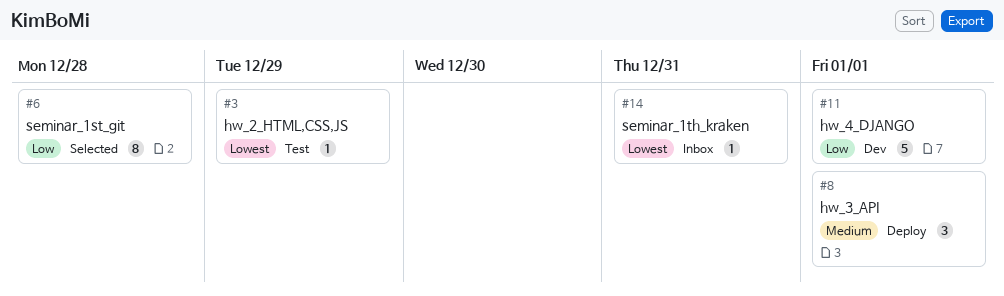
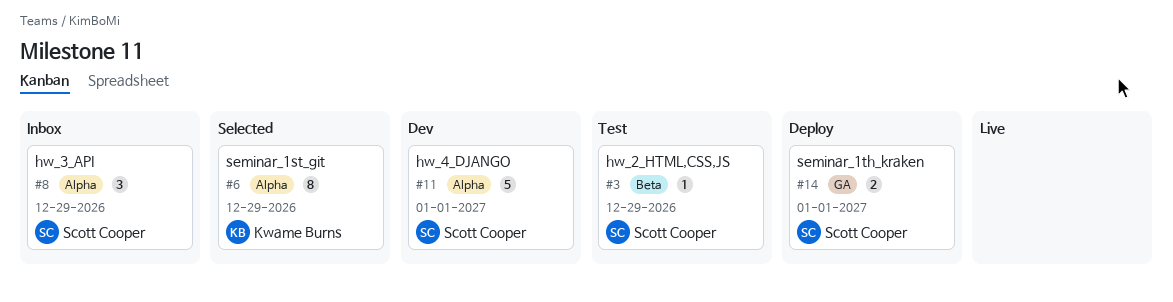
#6, due: Dec 28 -> Dec 29
#8, status: Deploy -> Inbox
#8, due: Jan 1 -> Dec 29
#14, status: Inbox -> Deploy
#14, estimate: 1 -> 2
#14, due: Dec 31 -> Jan 1

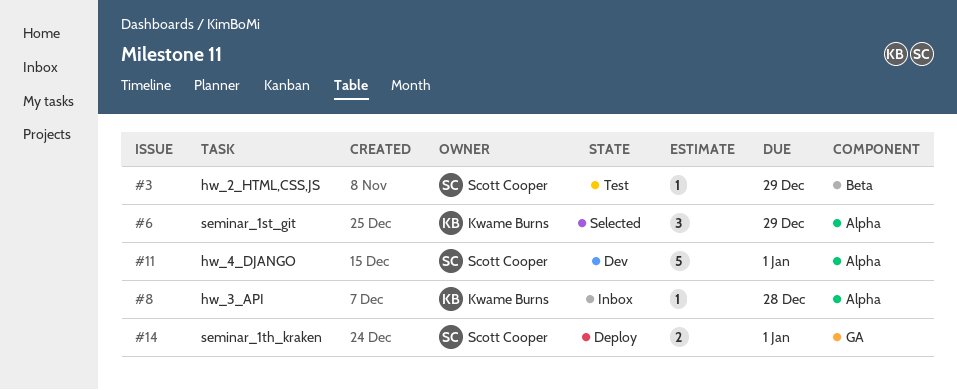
#6, estimate: 8 -> 3
#8, owner: Scott Cooper -> Kwame Burns
#8, estimate: 3 -> 1
#8, due: Dec 29 -> Dec 28

